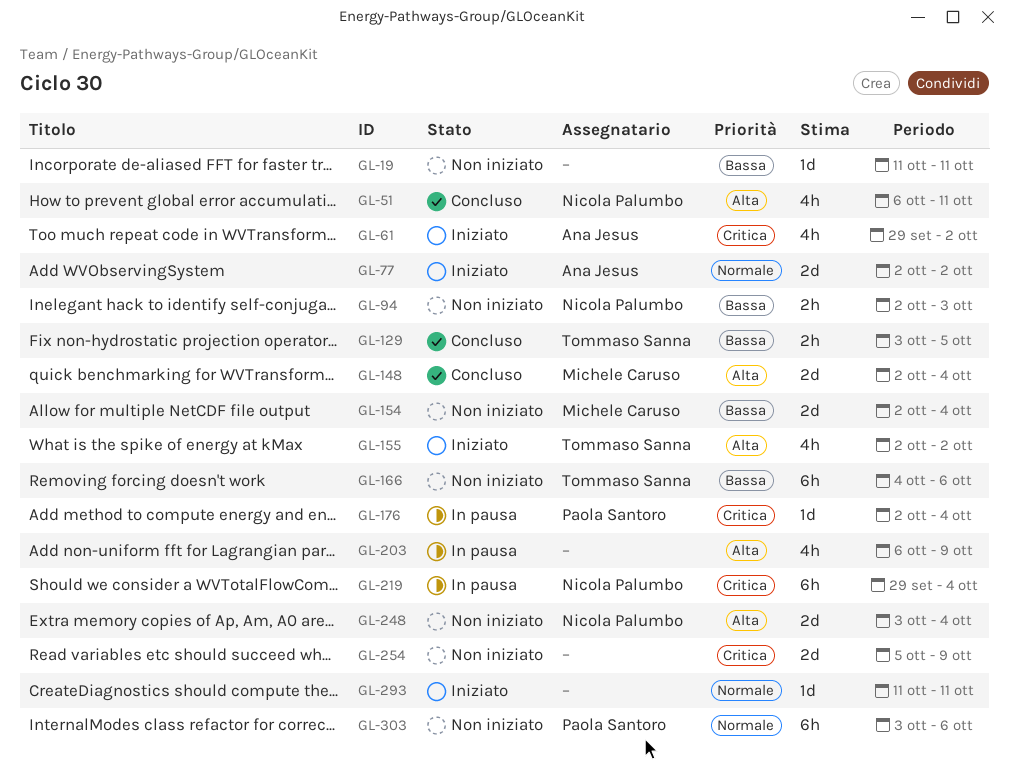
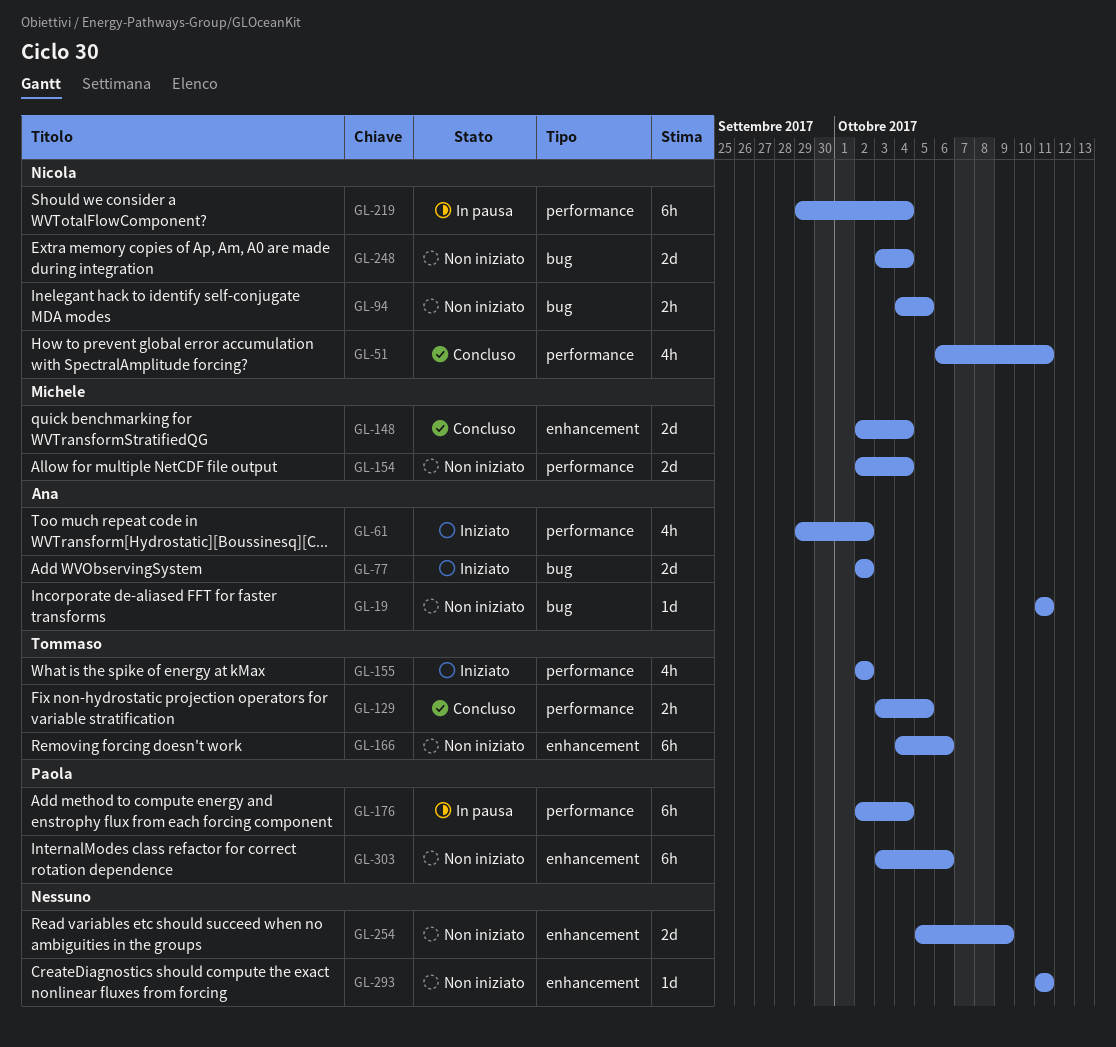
GL-19, owner: none -> Ana Jesus
GL-94, start: Oct 2 -> Oct 4
GL-94, due: Oct 3 -> Oct 5
GL-176, estimate: 1d -> 6h
GL-203: present -> none
GL-293, status: Iniziato -> Non iniziato

